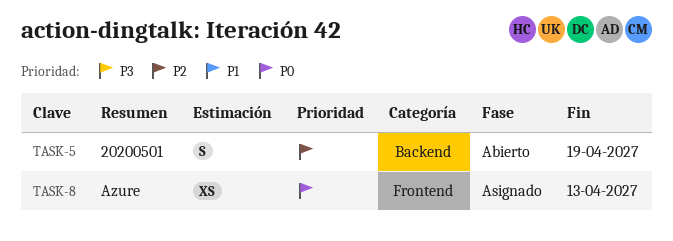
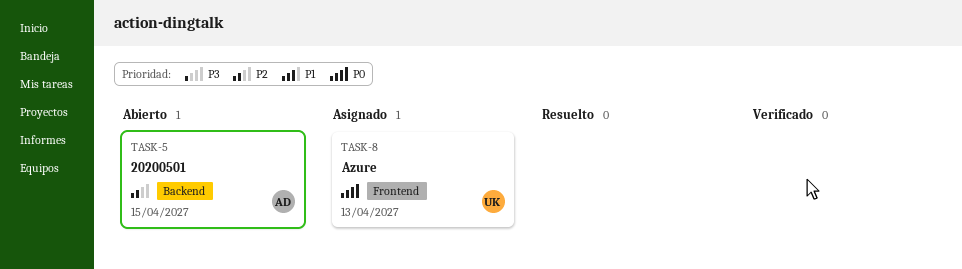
TASK-5, due: Apr 19 -> Apr 15

